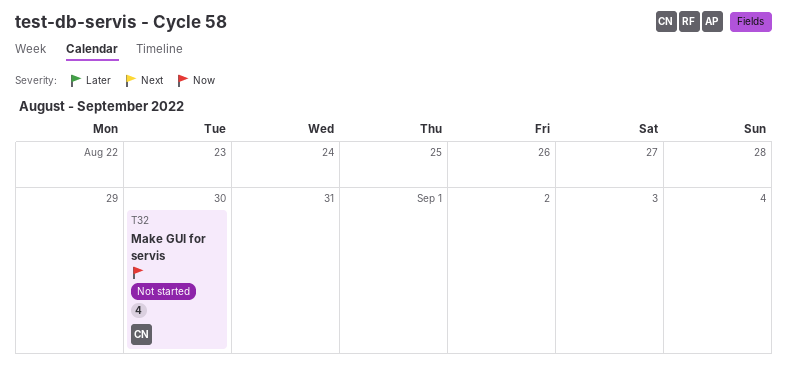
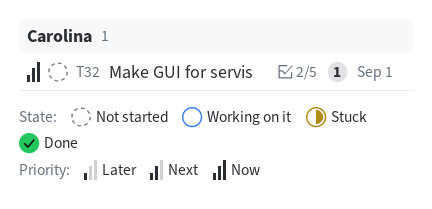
T32, estimate: 4 -> 1
T32, due: Aug 30 -> Sep 1

